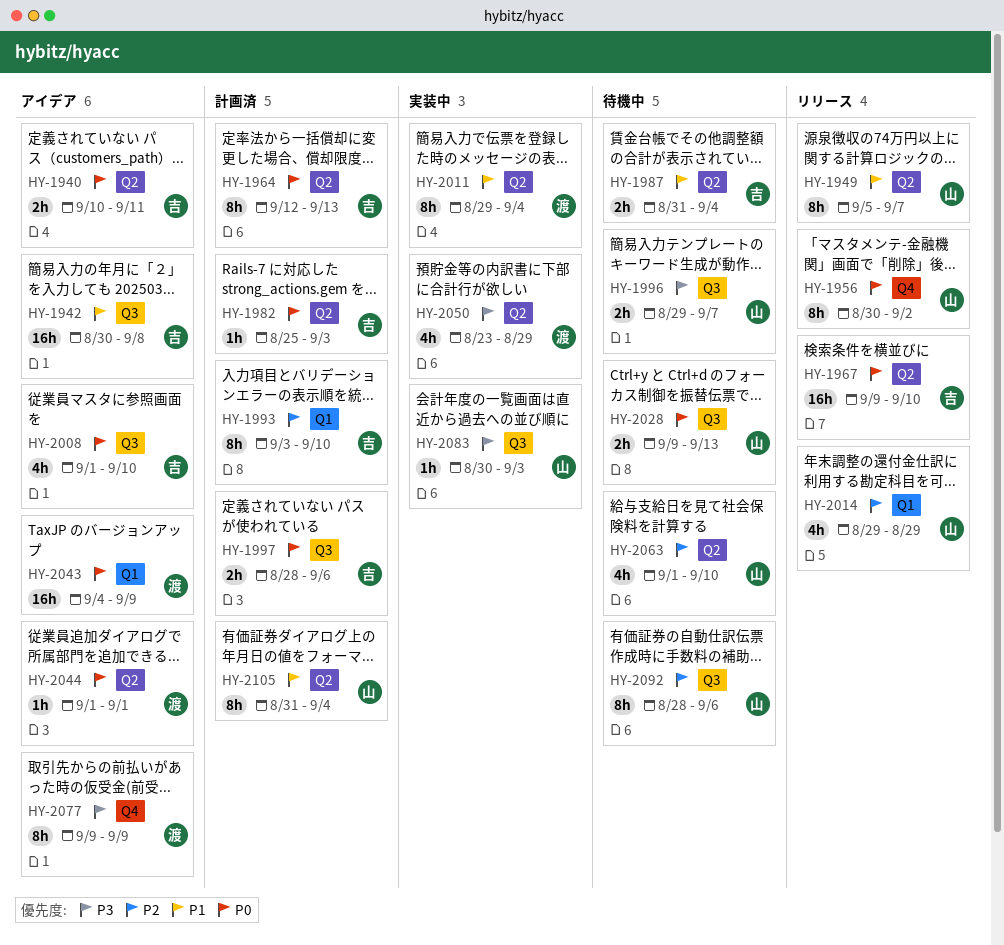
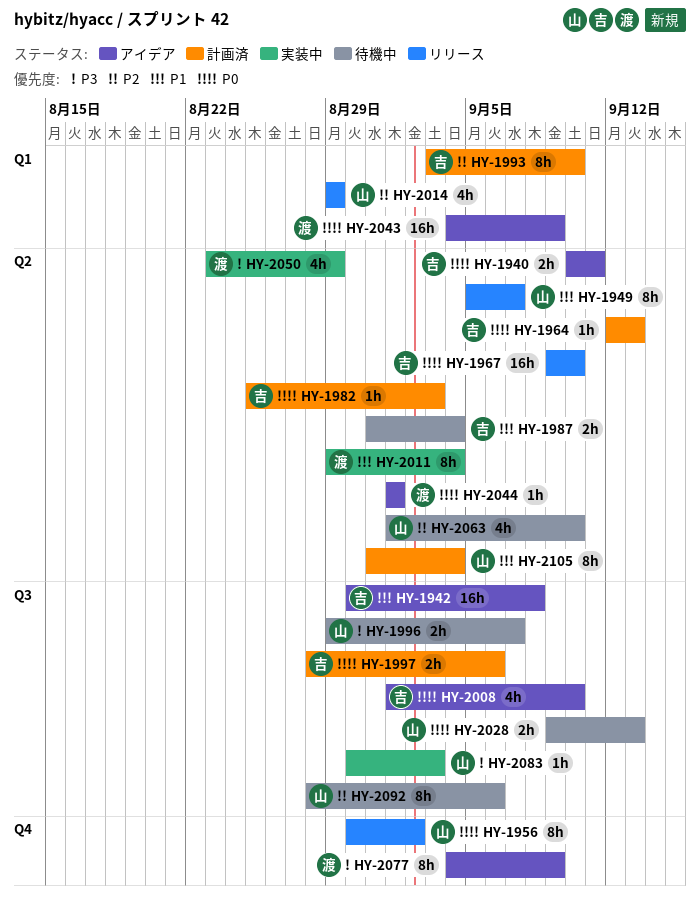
HY-1964, estimate: 8h -> 1h
HY-2077, start: Sep 9 -> Sep 4

